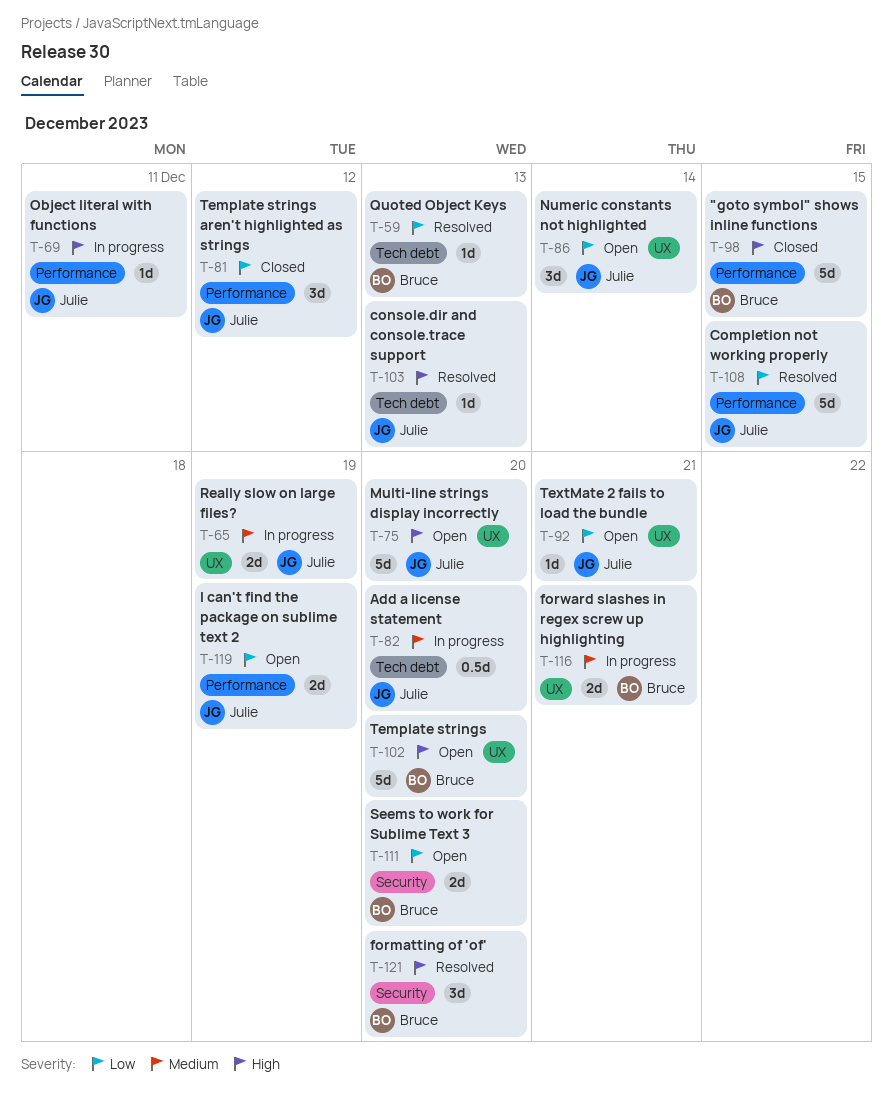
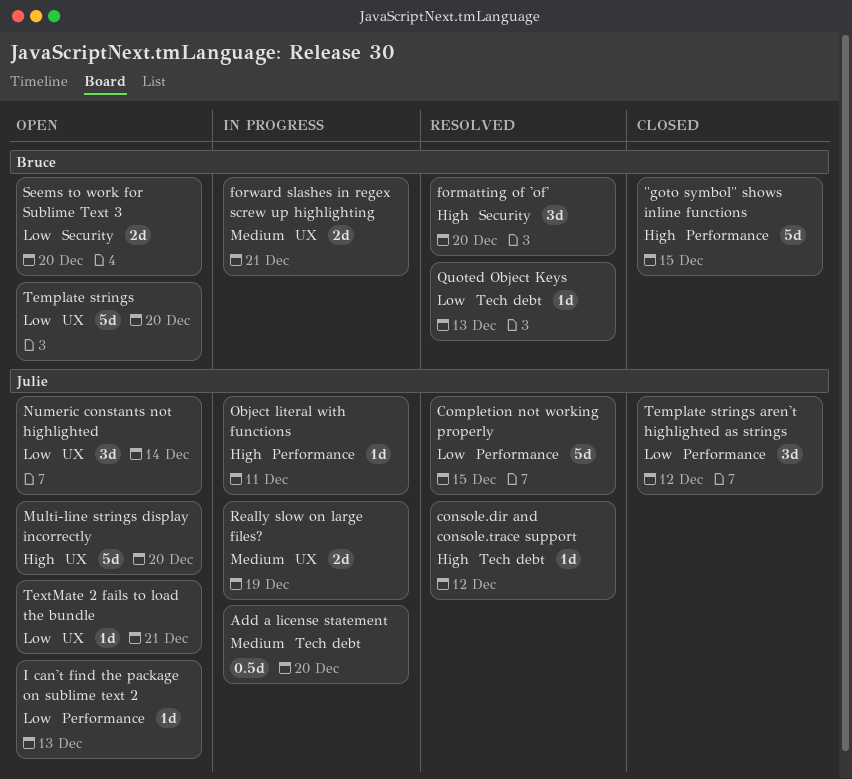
console.dir and console.trace support, due: Dec 13 -> Dec 12
I can't find the package on sublime text 2, estimate: 2d -> 1d
I can't find the package on sublime text 2, due: Dec 19 -> Dec 13
Template strings, priority: High -> Low

